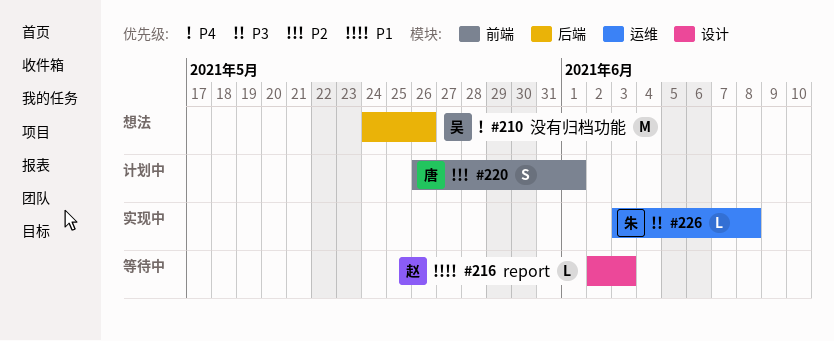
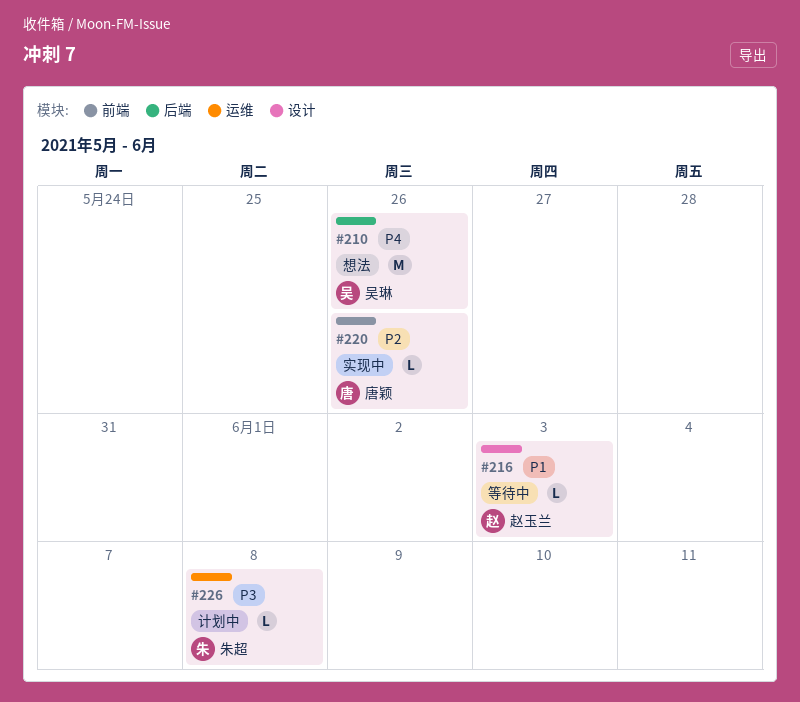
#220, status: 计划中 -> 实现中
#220, estimate: S -> L
#220, due: Jun 1 -> May 26
#226, status: 实现中 -> 计划中

